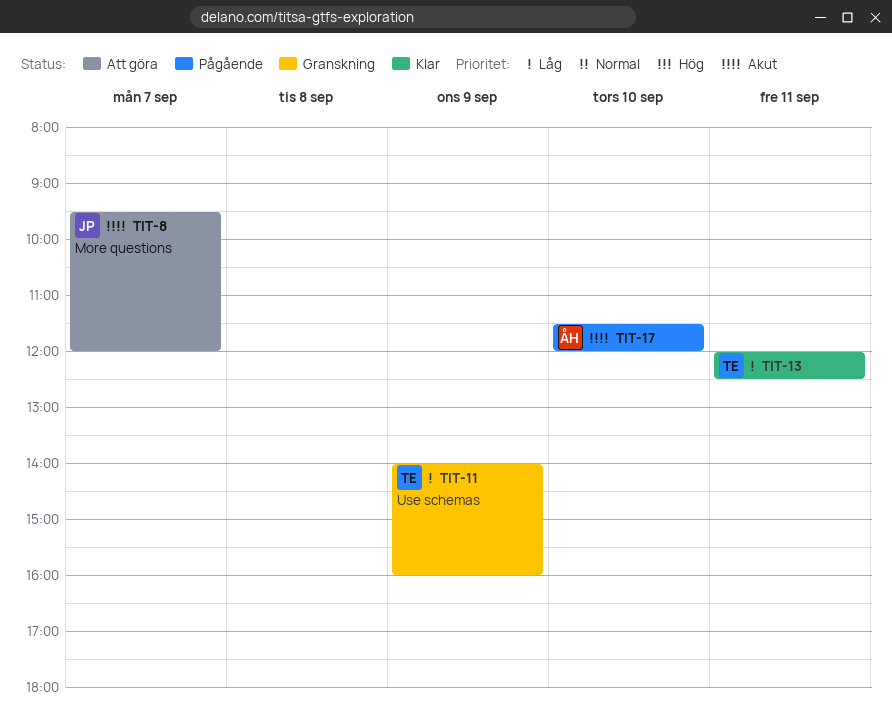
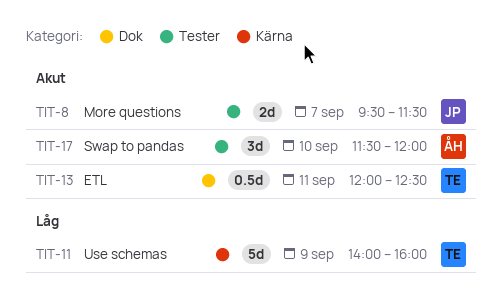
TIT-8, ends: 12:00 -> 11:30
TIT-13, priority: Låg -> Akut

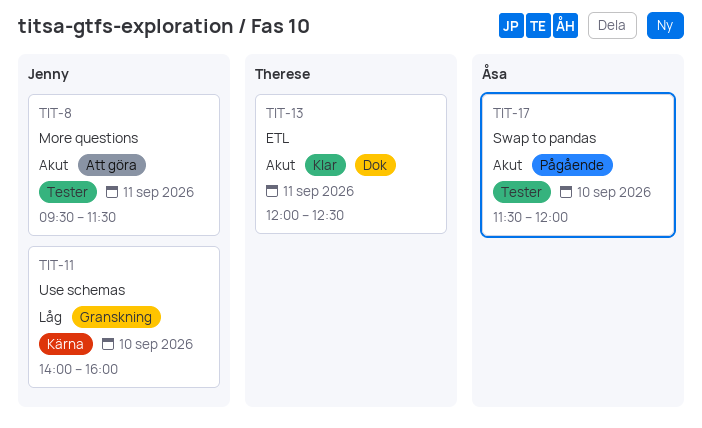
TIT-8, day: Sep 7 -> Sep 11
TIT-11, owner: Therese -> Jenny
TIT-11, day: Sep 9 -> Sep 10

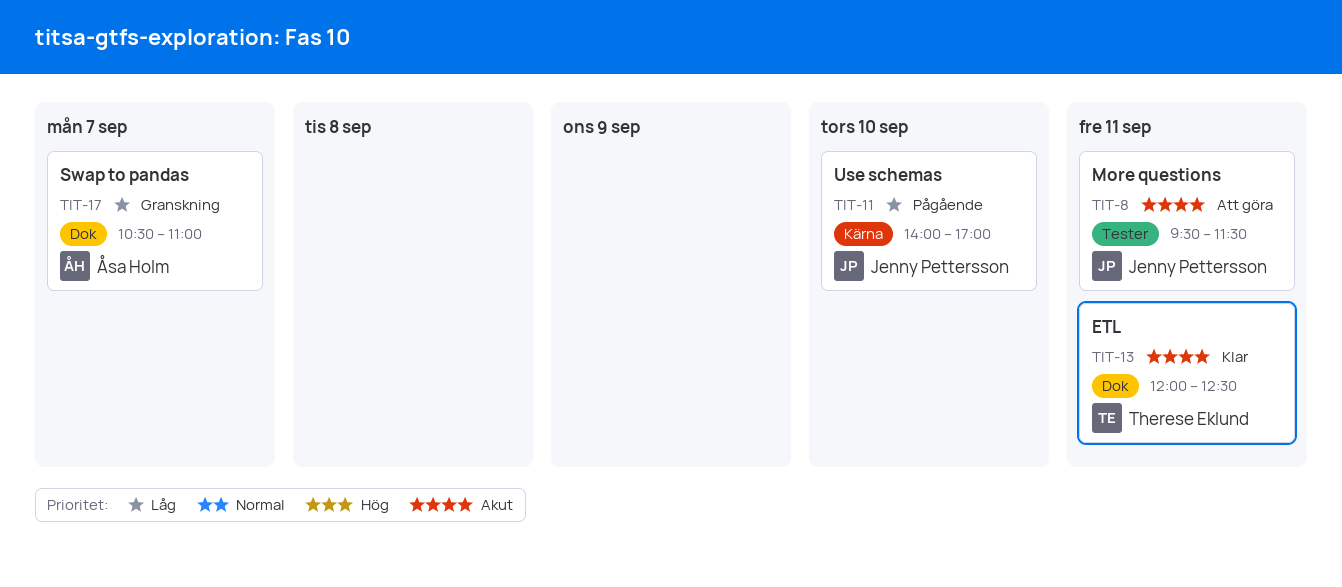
TIT-11, status: Granskning -> Pågående
TIT-11, ends: 16:00 -> 17:00
TIT-17, status: Pågående -> Granskning
TIT-17, priority: Akut -> Låg
TIT-17, label: Tester -> Dok
TIT-17, day: Sep 10 -> Sep 7
TIT-17, begins: 11:30 -> 10:30
TIT-17, ends: 12:00 -> 11:00

